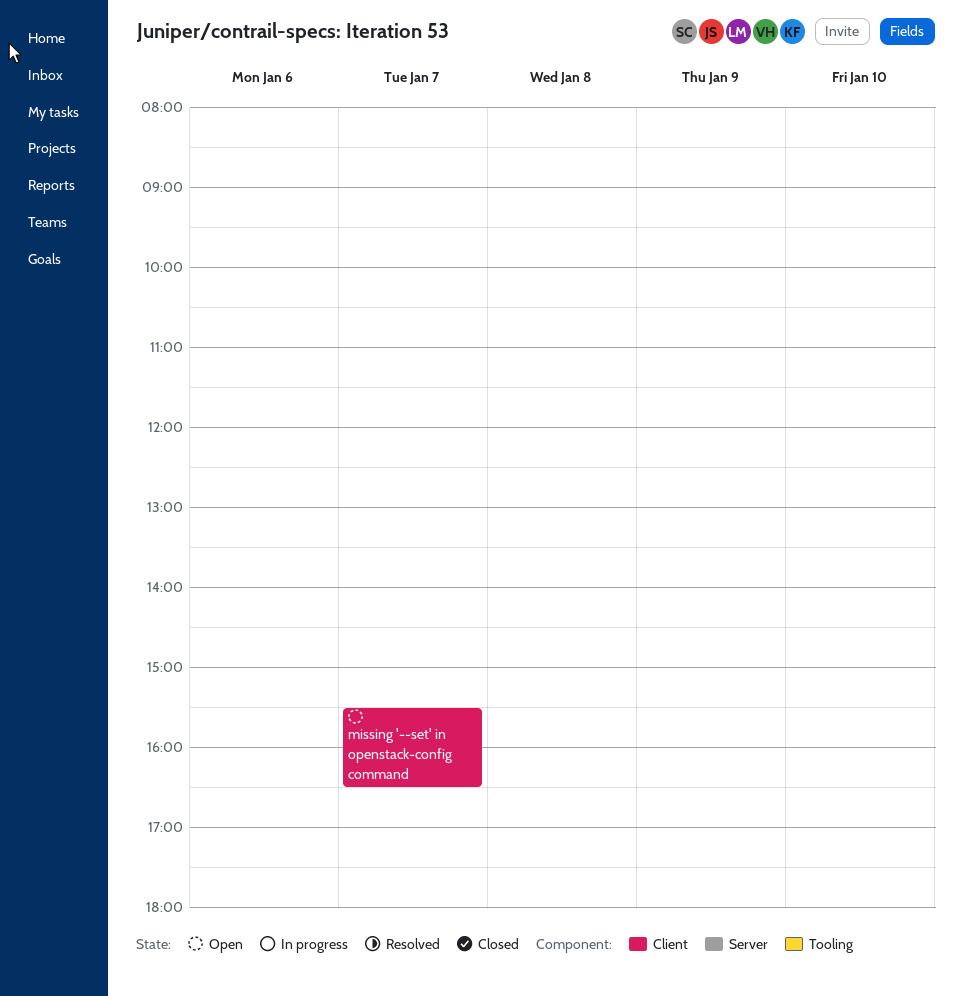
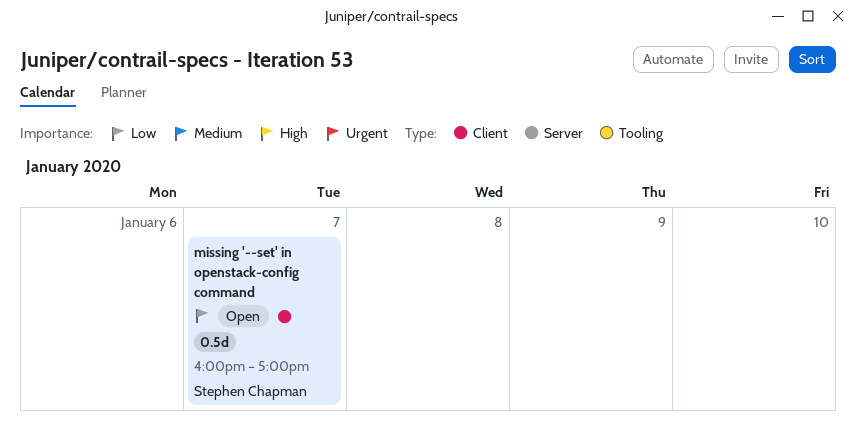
missing '--set' in openstack-config command, begins: 15:30 -> 16:00
missing '--set' in openstack-config command, ends: 16:30 -> 17:00

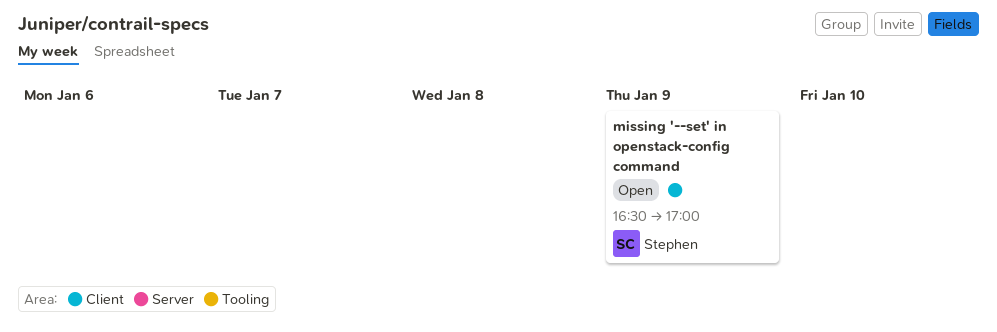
missing '--set' in openstack-config command, day: Jan 7 -> Jan 9
missing '--set' in openstack-config command, begins: 16:00 -> 16:30

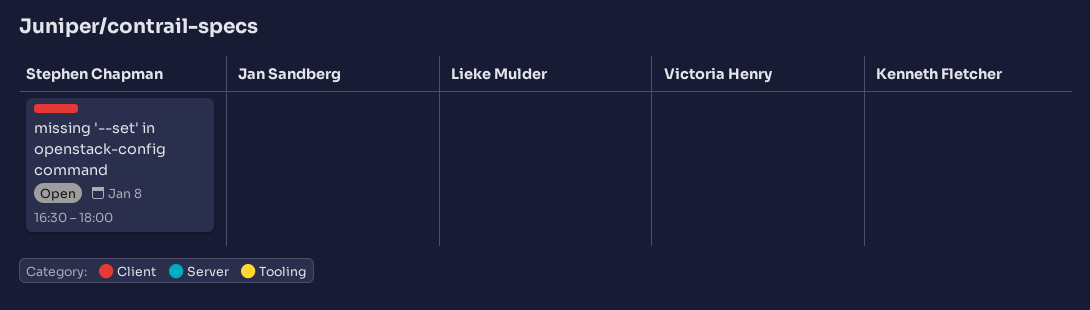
missing '--set' in openstack-config command, day: Jan 9 -> Jan 8
missing '--set' in openstack-config command, ends: 17:00 -> 18:00

